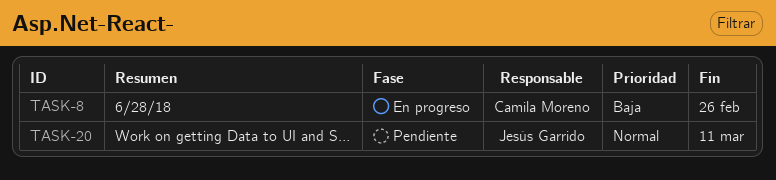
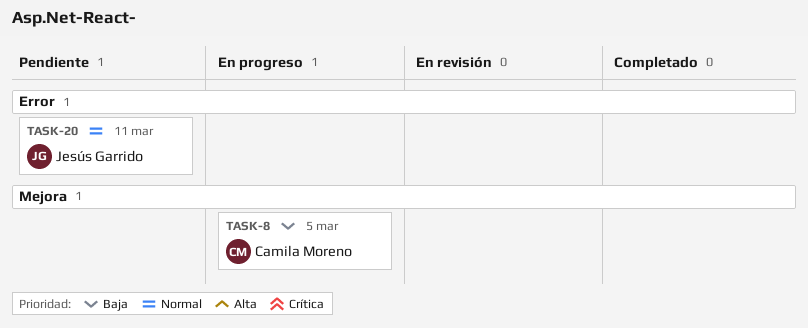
TASK-8, due: Feb 26 -> Mar 5

